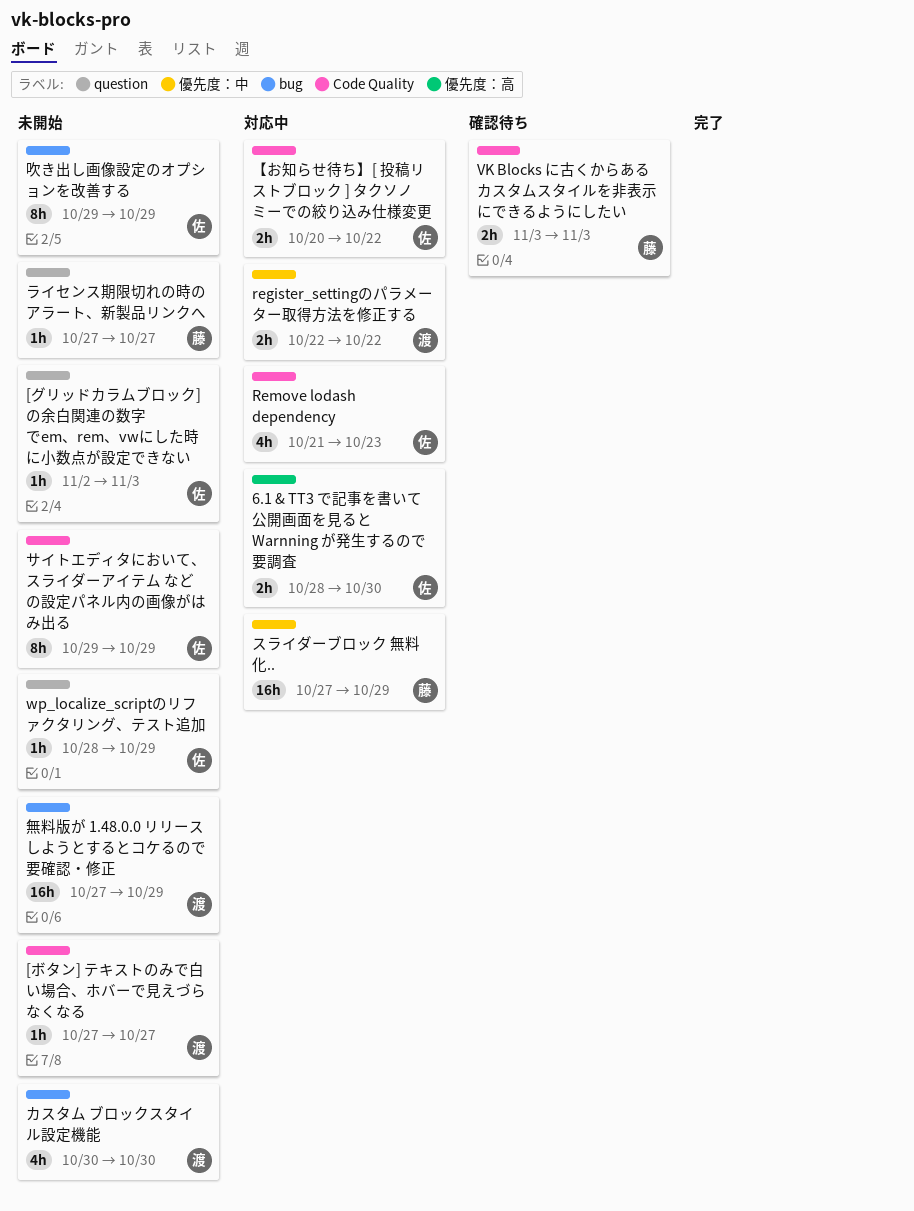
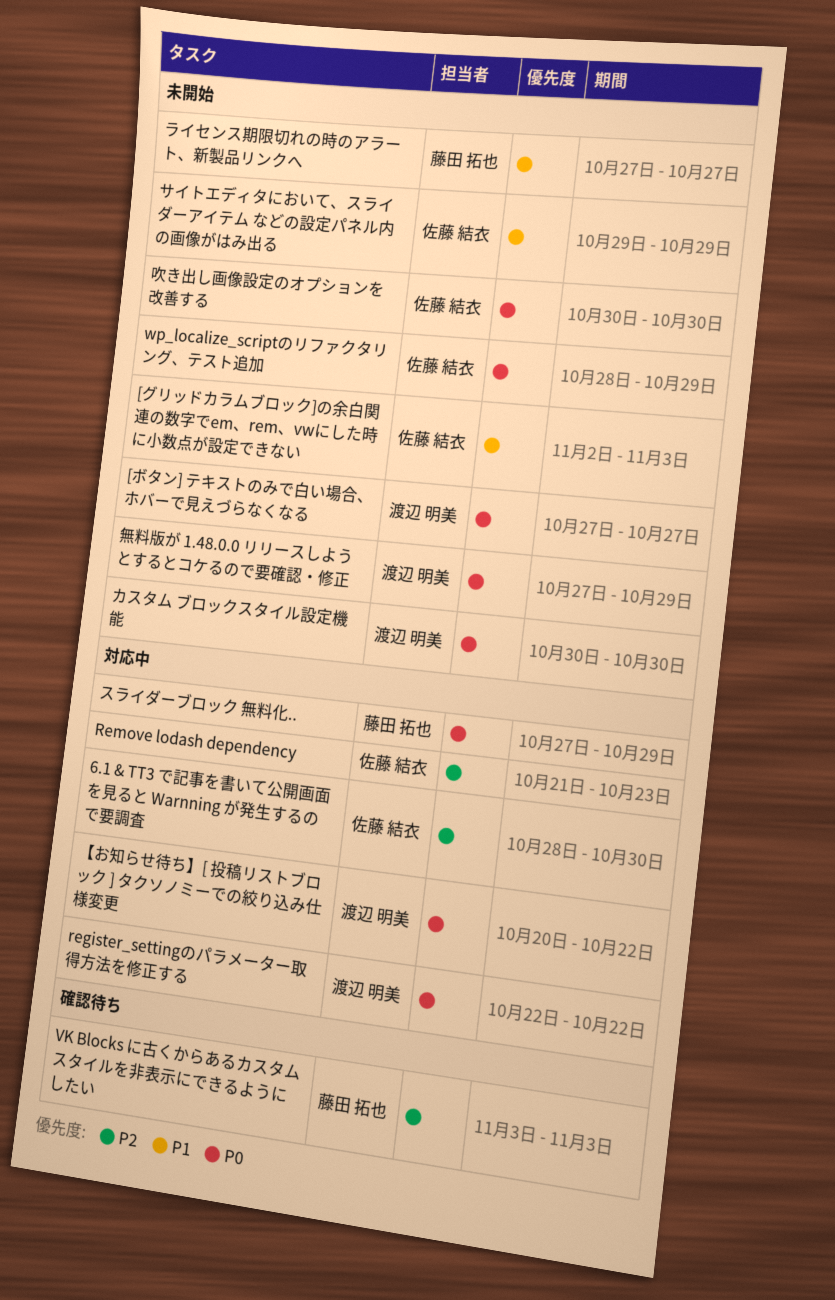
【お知らせ待ち】[ 投稿リストブロック ] タクソノミーでの絞り込み仕様変更, owner: 佐藤 結衣 -> 渡辺 明美
吹き出し画像設定のオプションを改善する, start: Oct 29 -> Oct 30
吹き出し画像設定のオプションを改善する, due: Oct 29 -> Oct 30

